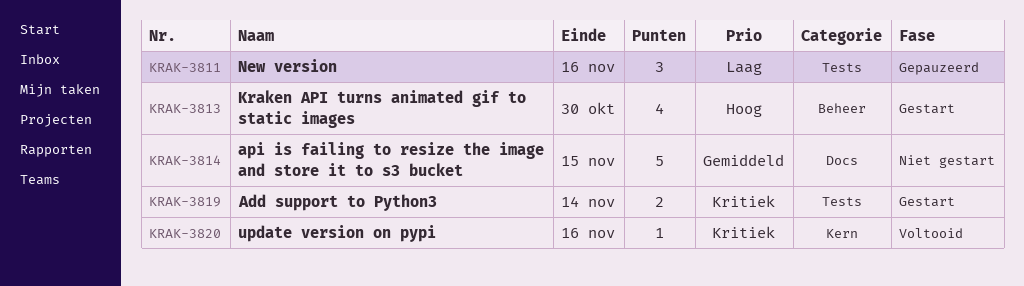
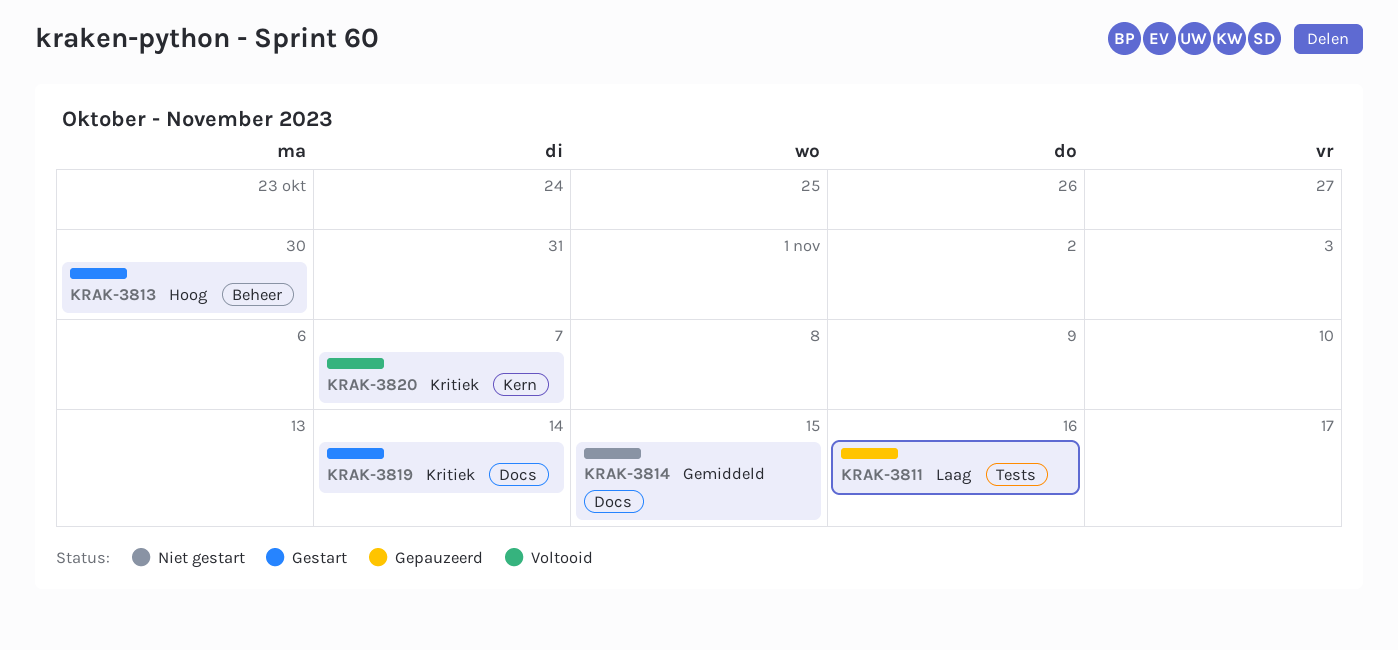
KRAK-3819, label: Tests -> Docs
KRAK-3820, due: Nov 16 -> Nov 7

